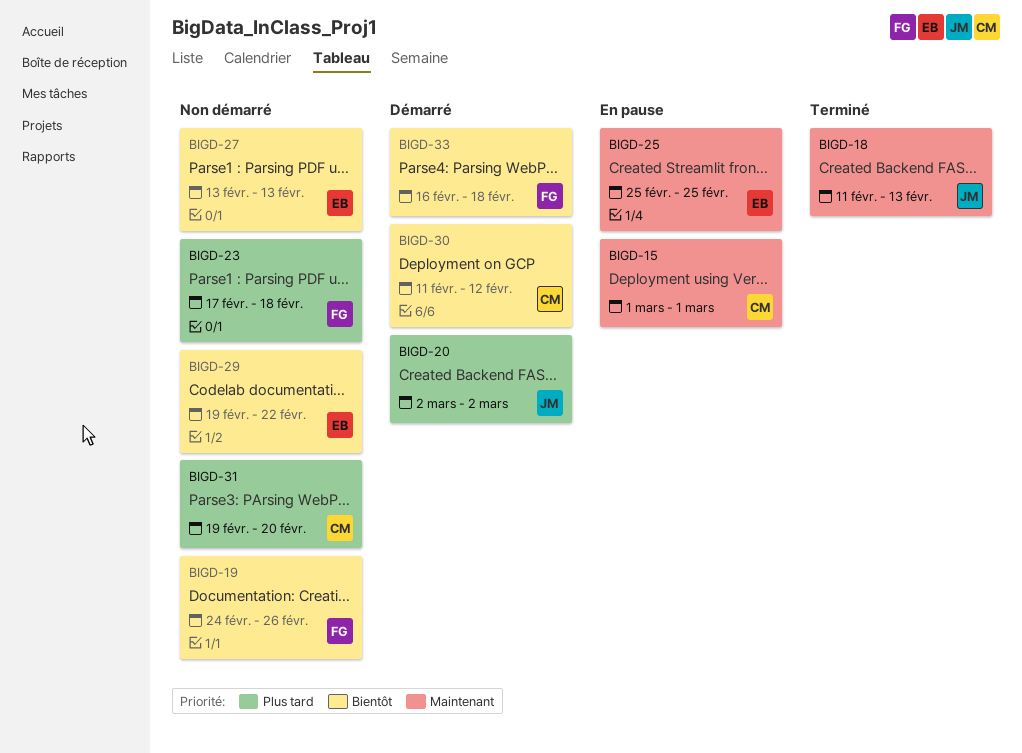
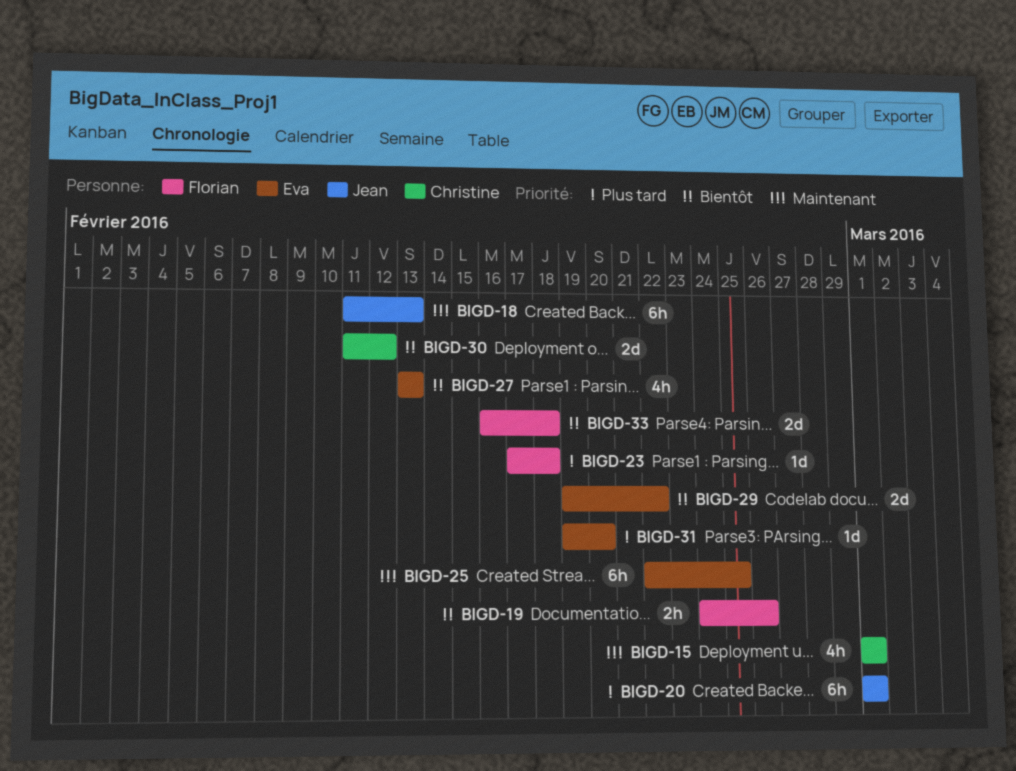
BIGD-20, start: Mar 2 -> Mar 1
BIGD-20, due: Mar 2 -> Mar 1
BIGD-25, start: Feb 25 -> Feb 22
BIGD-31, owner: Christine -> Eva

